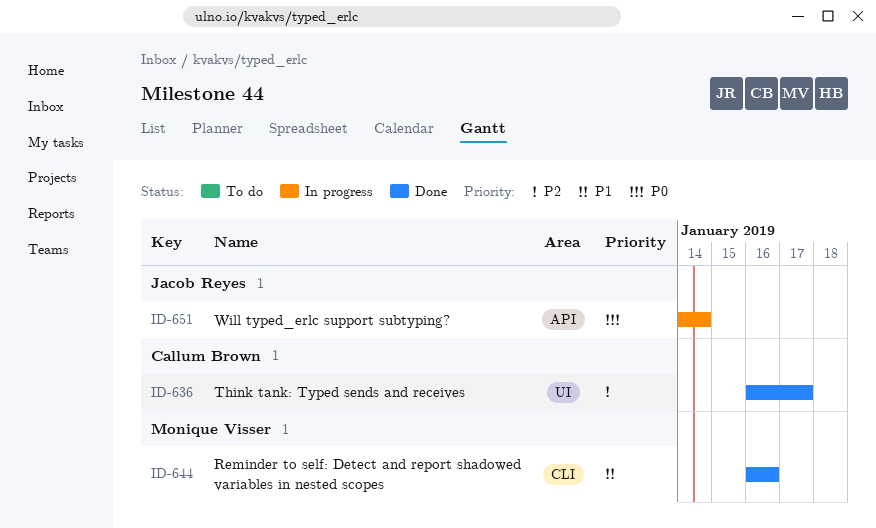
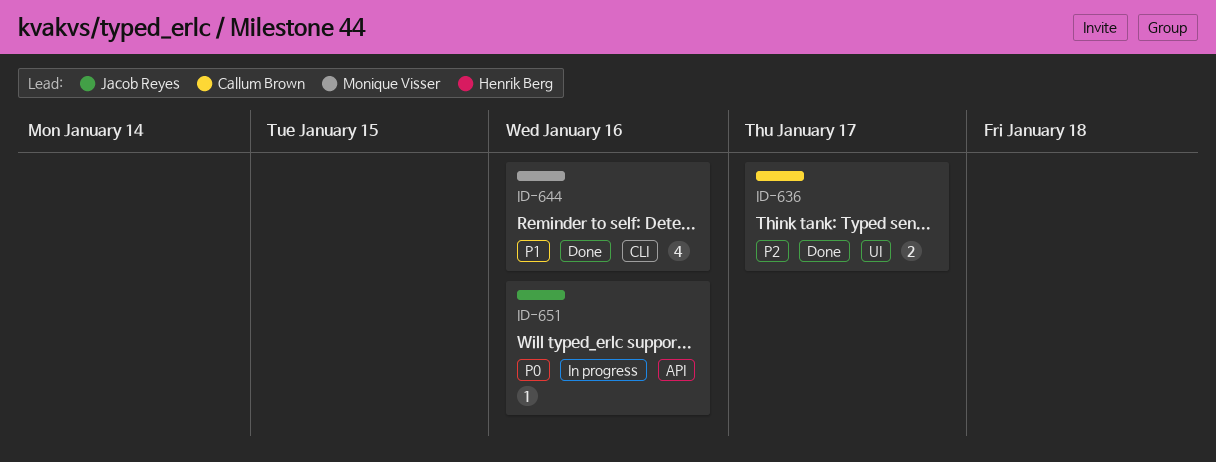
ID-651, due: Jan 14 -> Jan 16

